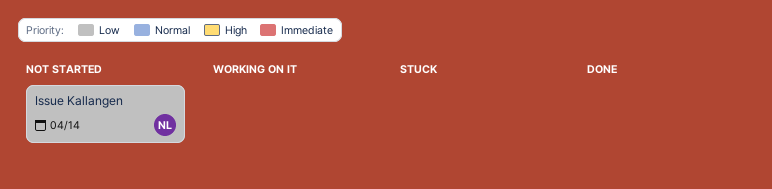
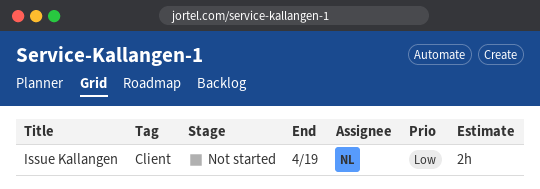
Issue Kallangen, due: Apr 14 -> Apr 19

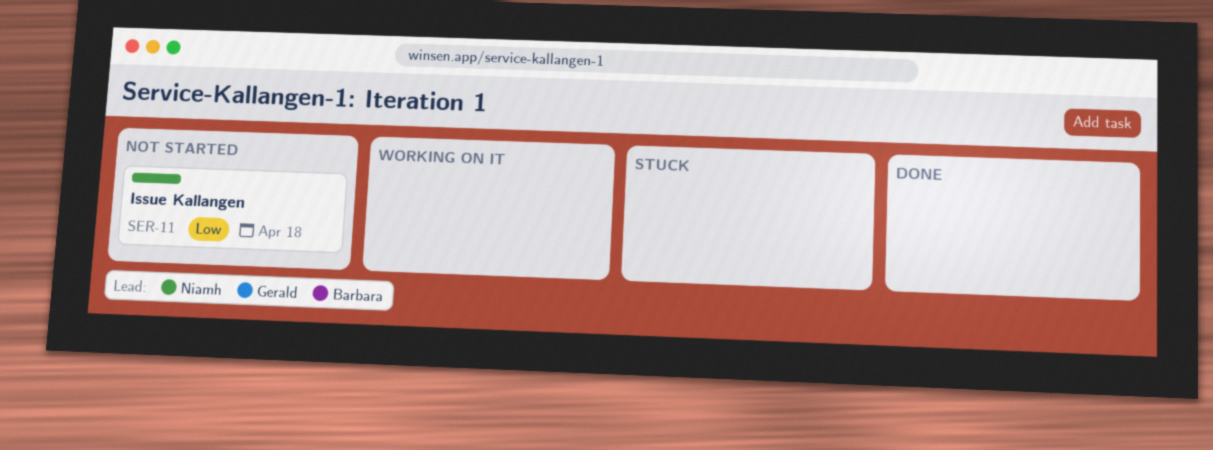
Issue Kallangen, due: Apr 19 -> Apr 18

